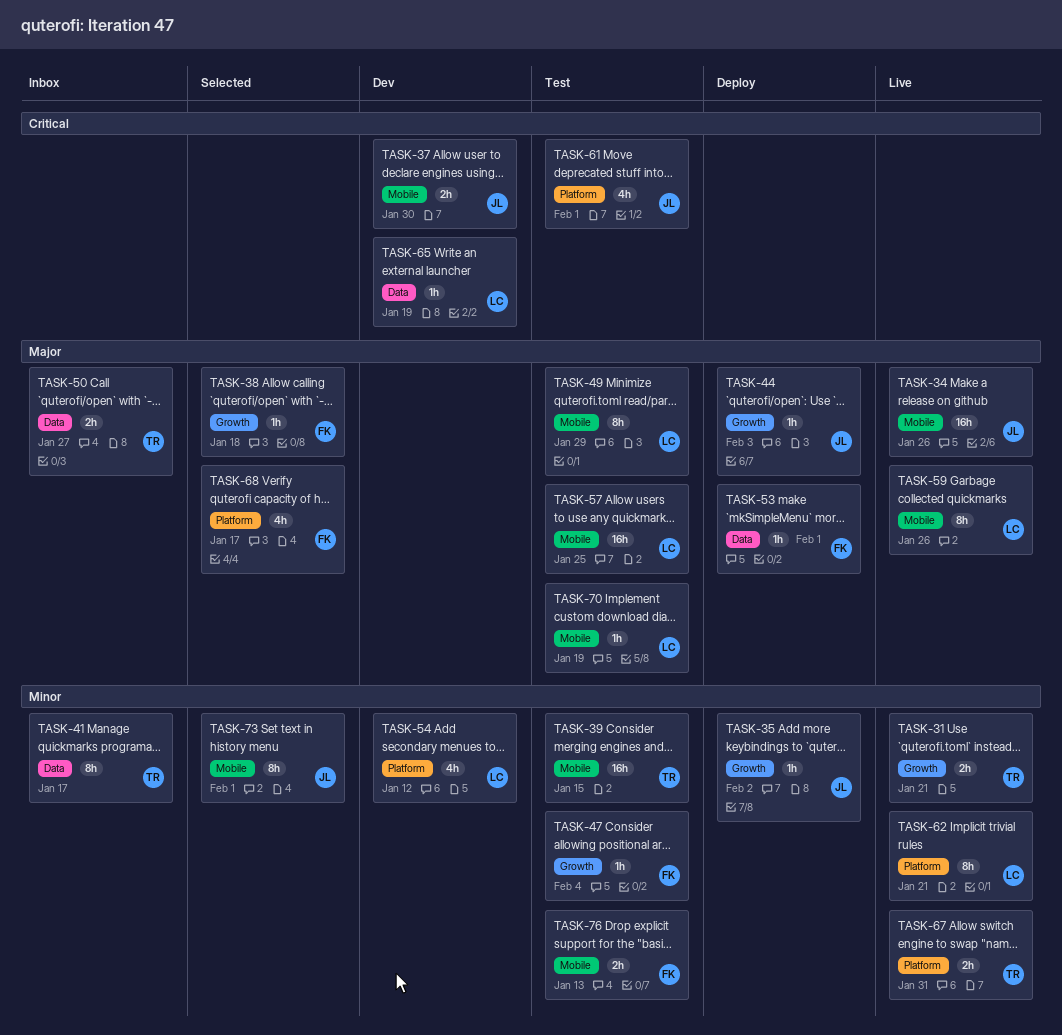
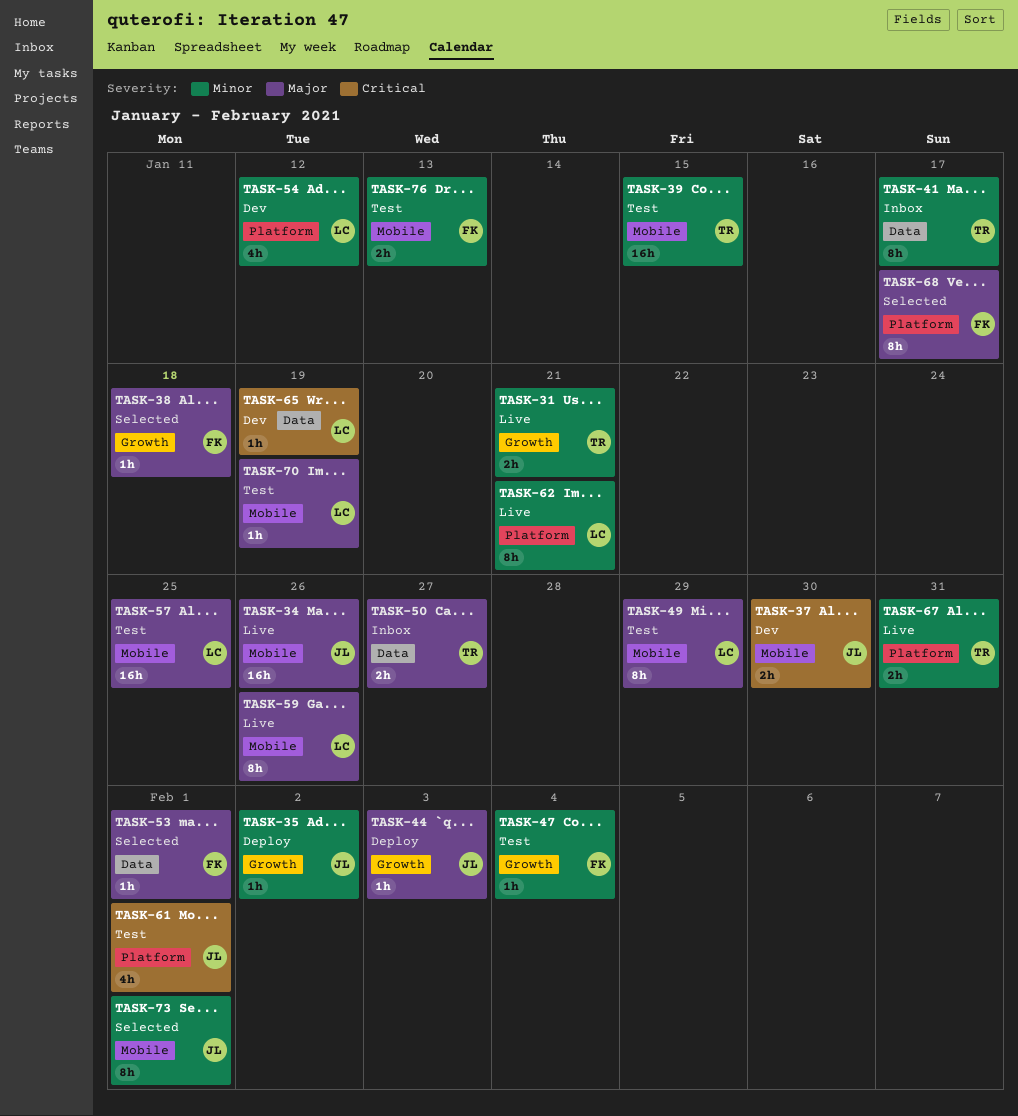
TASK-53, status: Deploy -> Selected
TASK-68, estimate: 4h -> 8h

